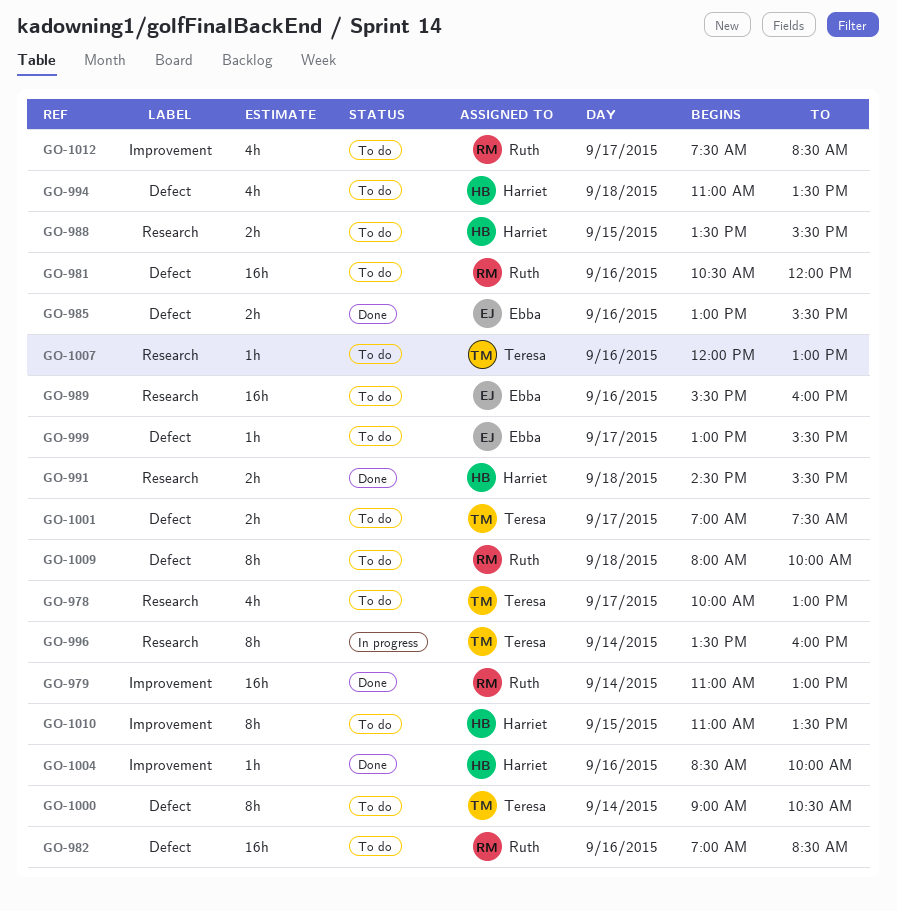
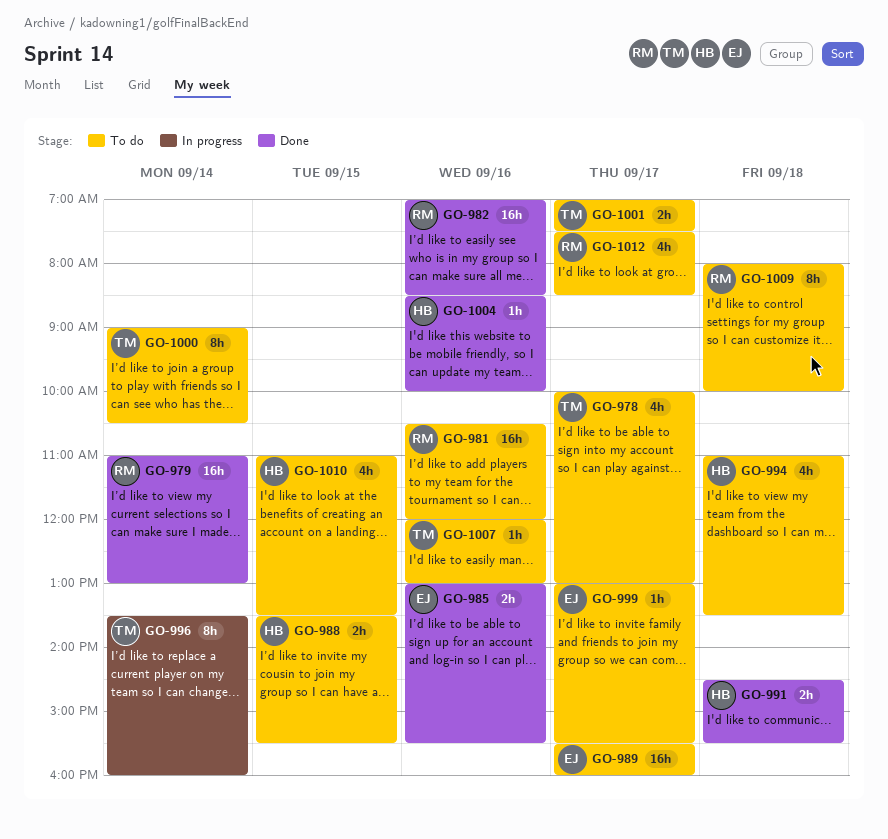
GO-982, status: To do -> Done
GO-989, day: Sep 16 -> Sep 17
GO-1010, estimate: 8h -> 4h

